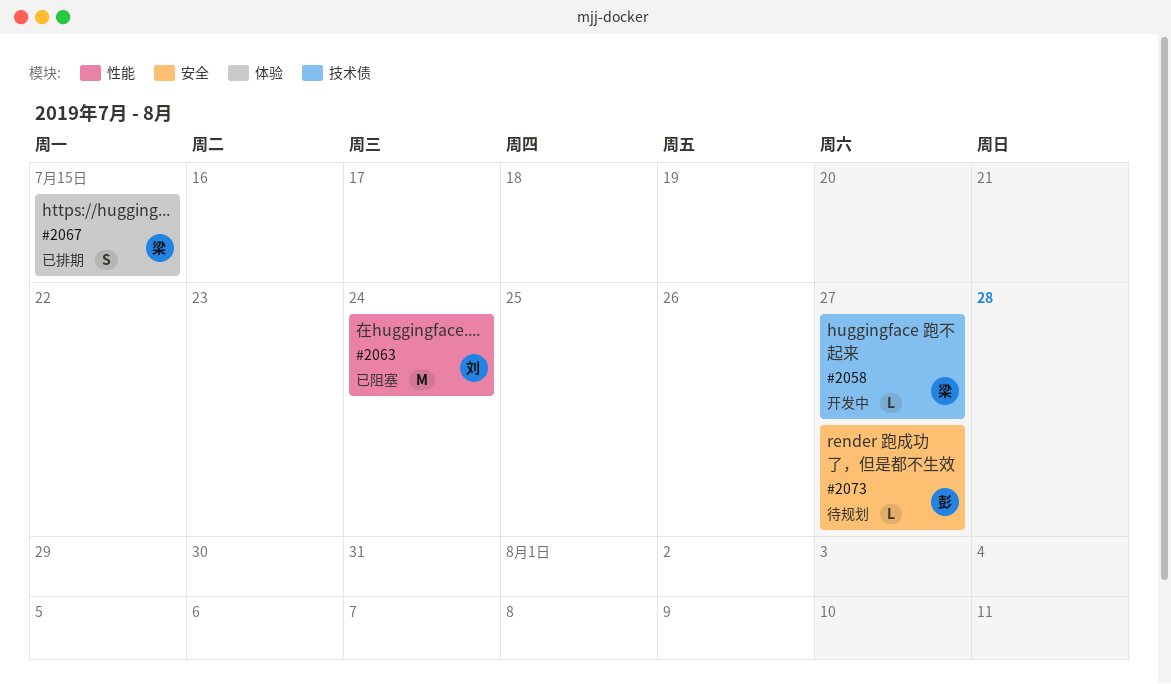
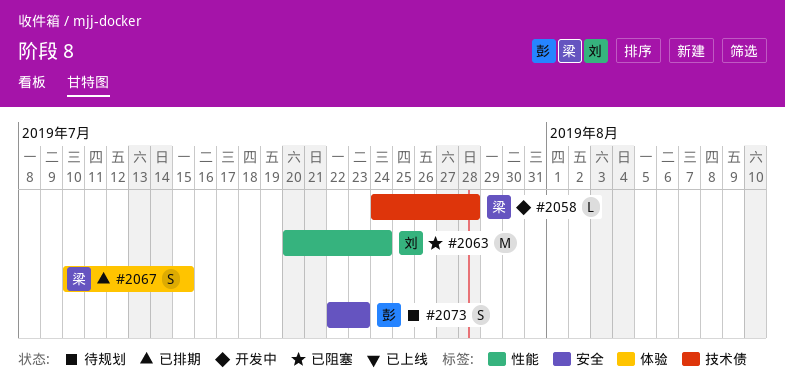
#2058, due: Jul 27 -> Jul 28
#2073, estimate: L -> S
#2073, due: Jul 27 -> Jul 23

